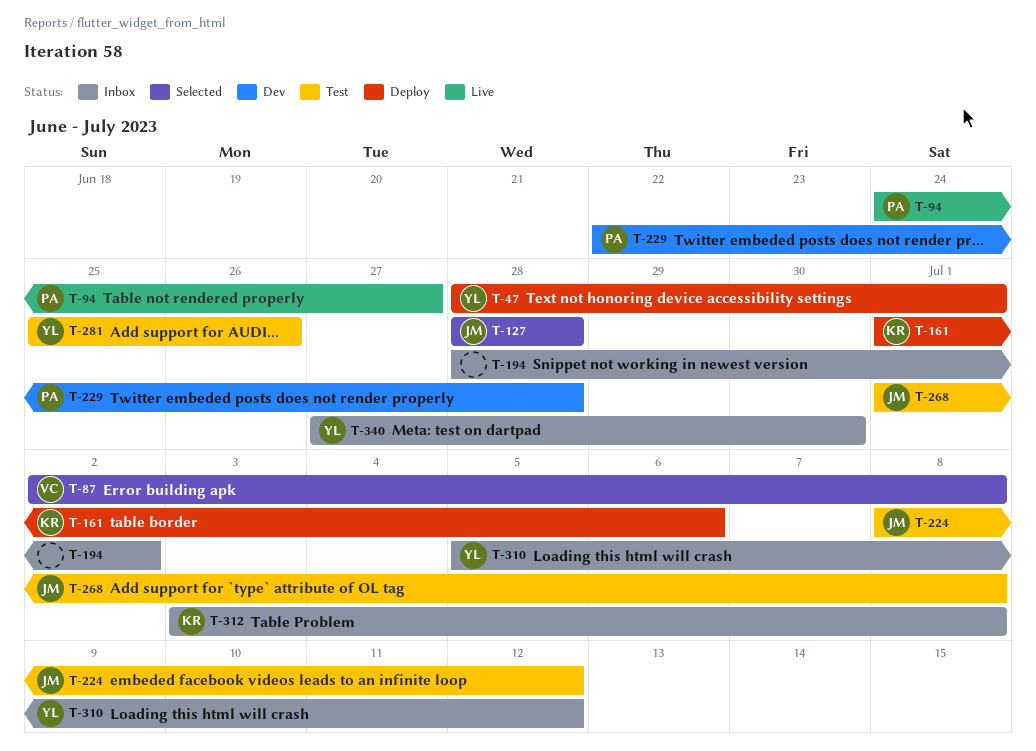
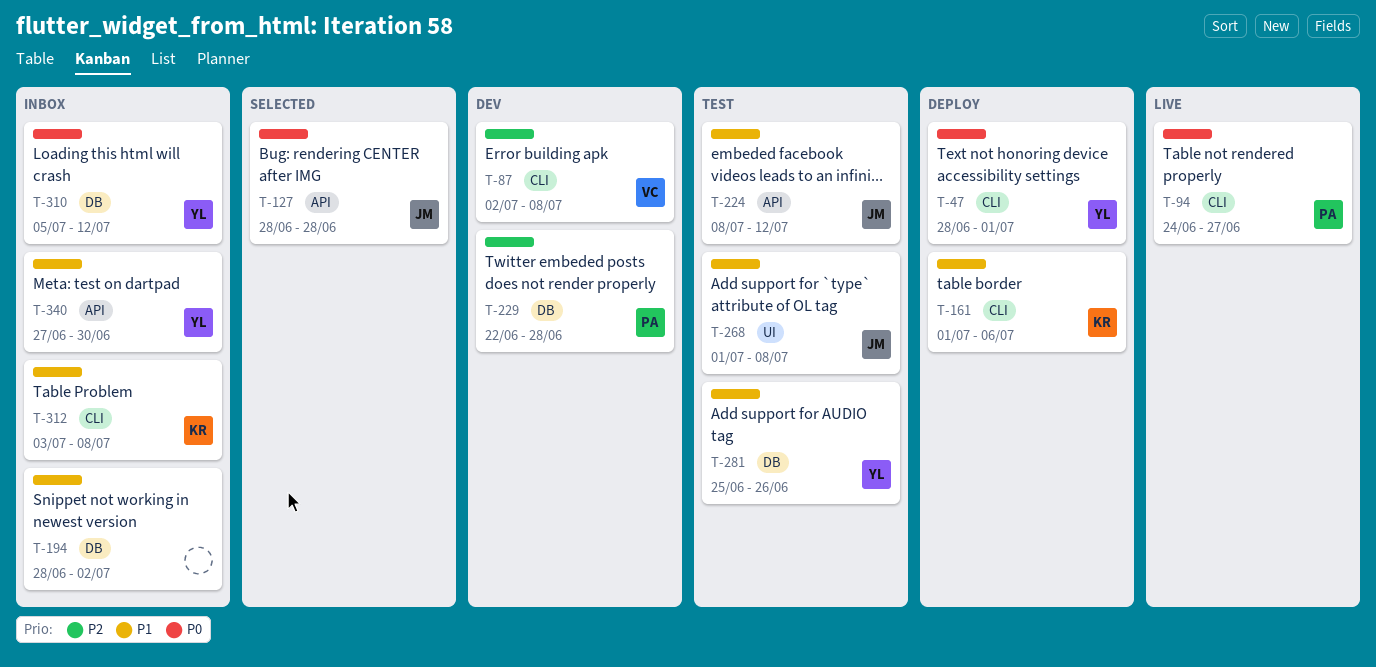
T-87, status: Selected -> Dev

